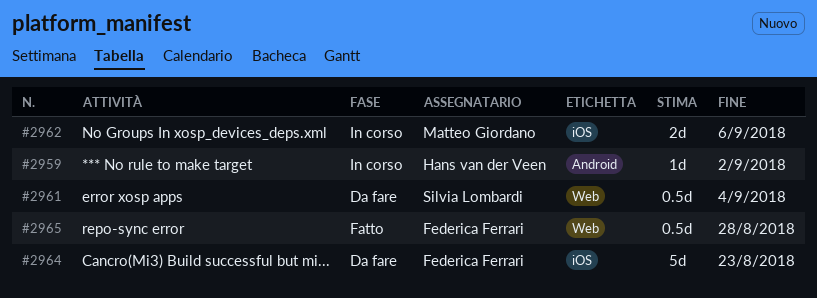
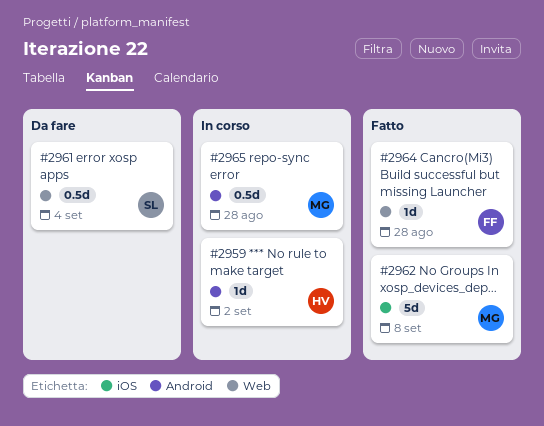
#2962, status: In corso -> Fatto
#2962, estimate: 2d -> 5d
#2962, due: Sep 6 -> Sep 8
#2964, status: Da fare -> Fatto
#2964, label: iOS -> Web
#2964, estimate: 5d -> 1d
#2964, due: Aug 23 -> Aug 28
#2965, status: Fatto -> In corso
#2965, owner: Federica Ferrari -> Matteo Giordano
#2965, label: Web -> Android

